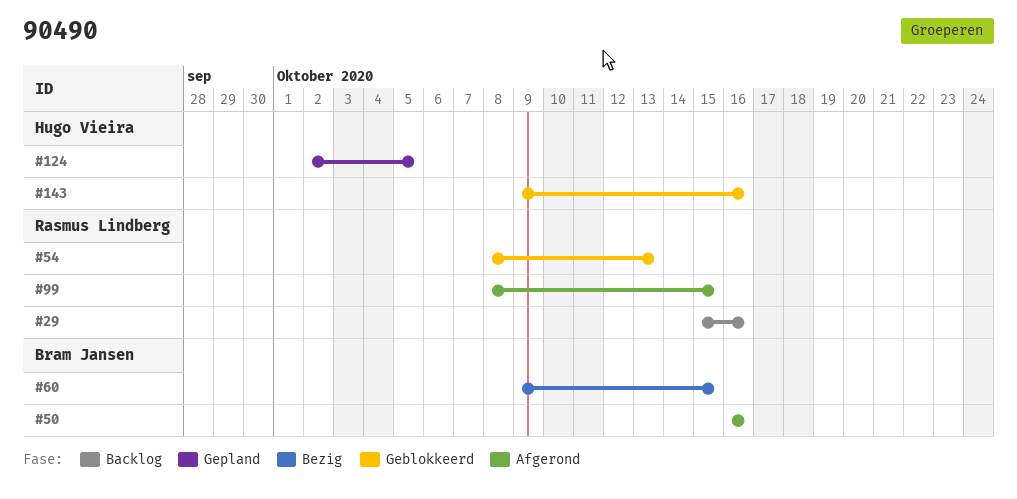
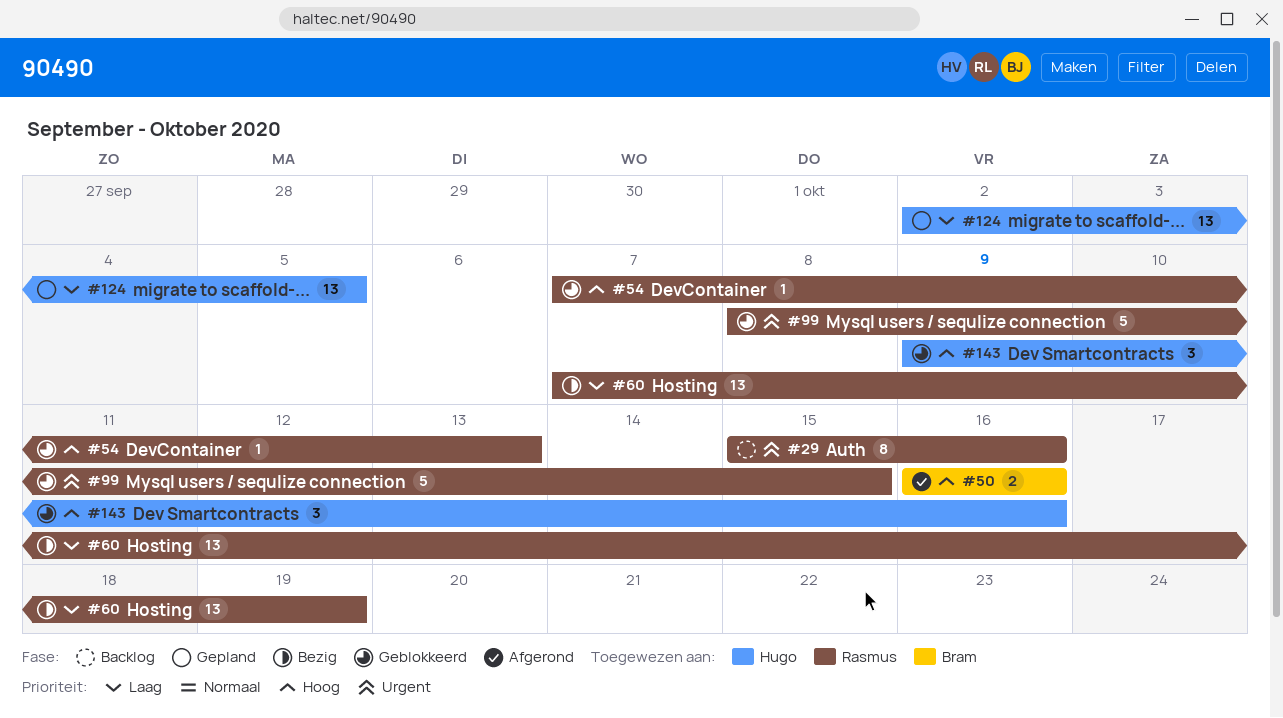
#54, start: Oct 8 -> Oct 7
#60, owner: Bram Jansen -> Rasmus Lindberg
#60, start: Oct 9 -> Oct 7
#60, due: Oct 15 -> Oct 19
#99, status: Afgerond -> Geblokkeerd

